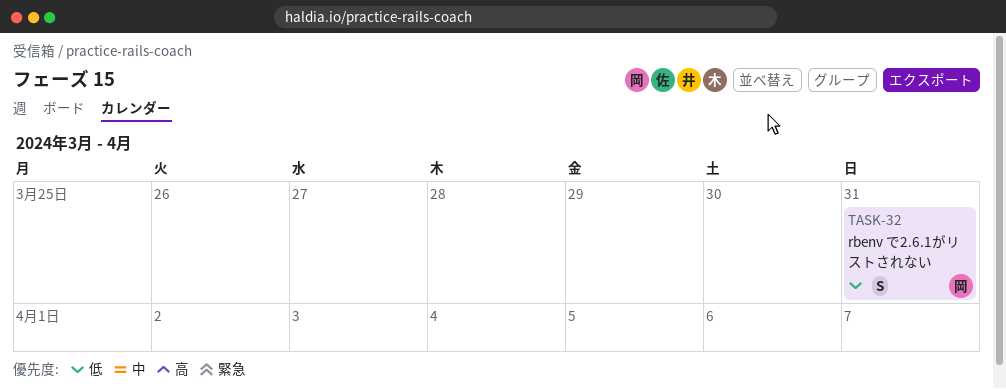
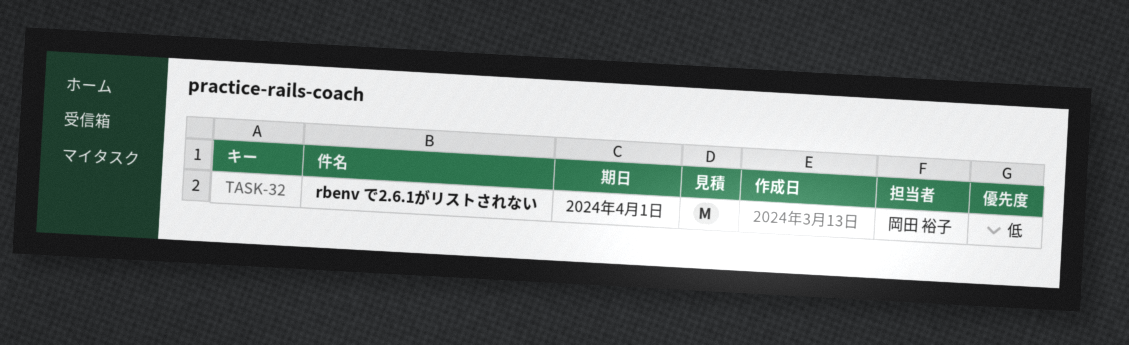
TASK-32, estimate: S -> M
TASK-32, due: Mar 31 -> Apr 1

